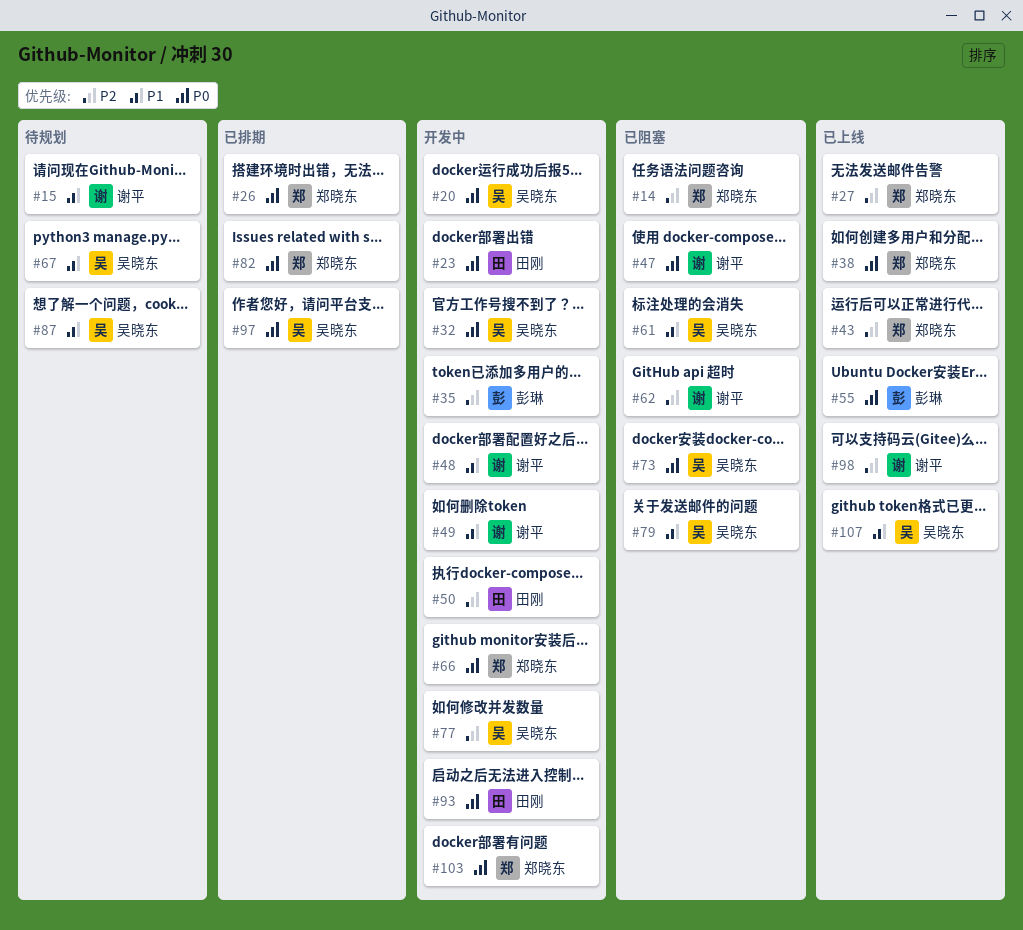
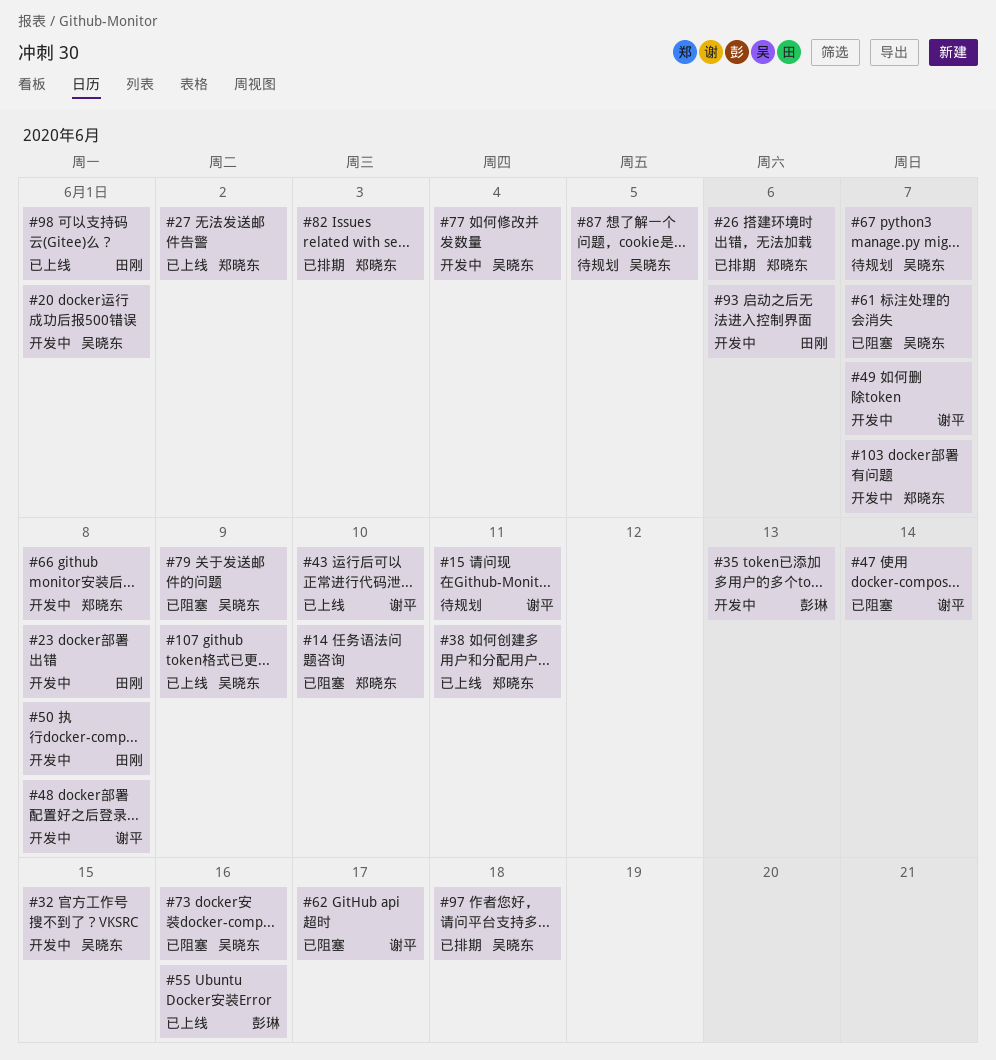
#43, owner: 郑晓东 -> 谢平
#98, owner: 谢平 -> 田刚

